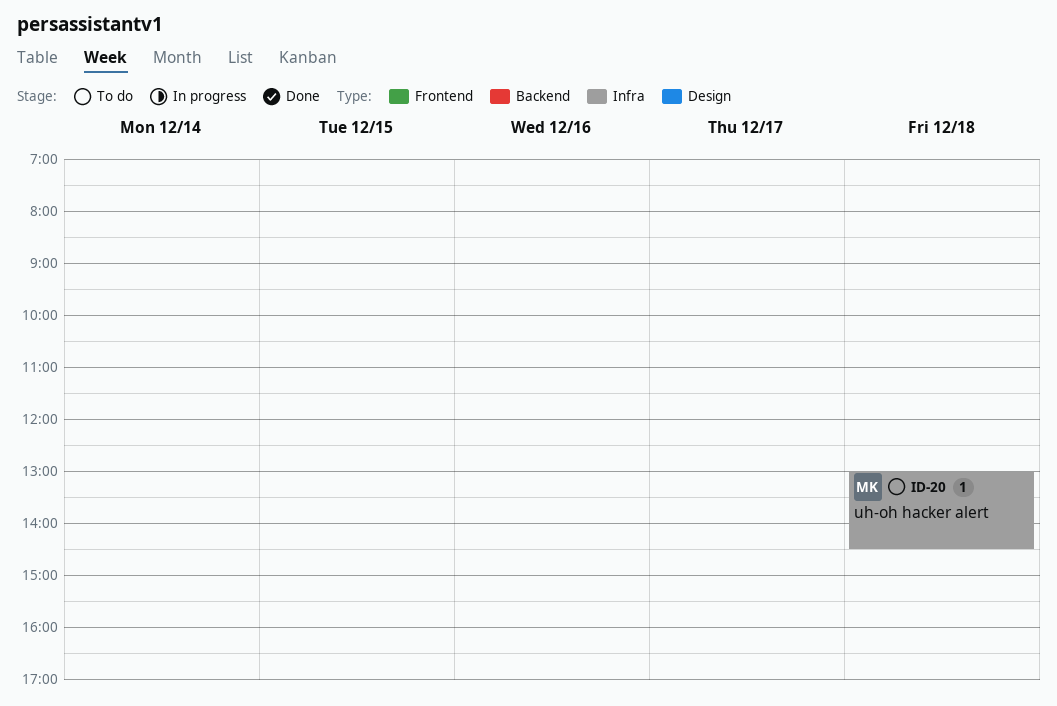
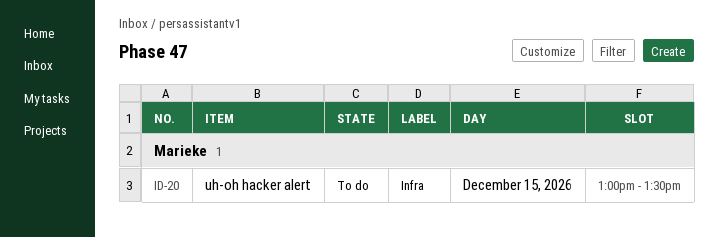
ID-20, day: Dec 18 -> Dec 15
ID-20, ends: 14:30 -> 13:30

